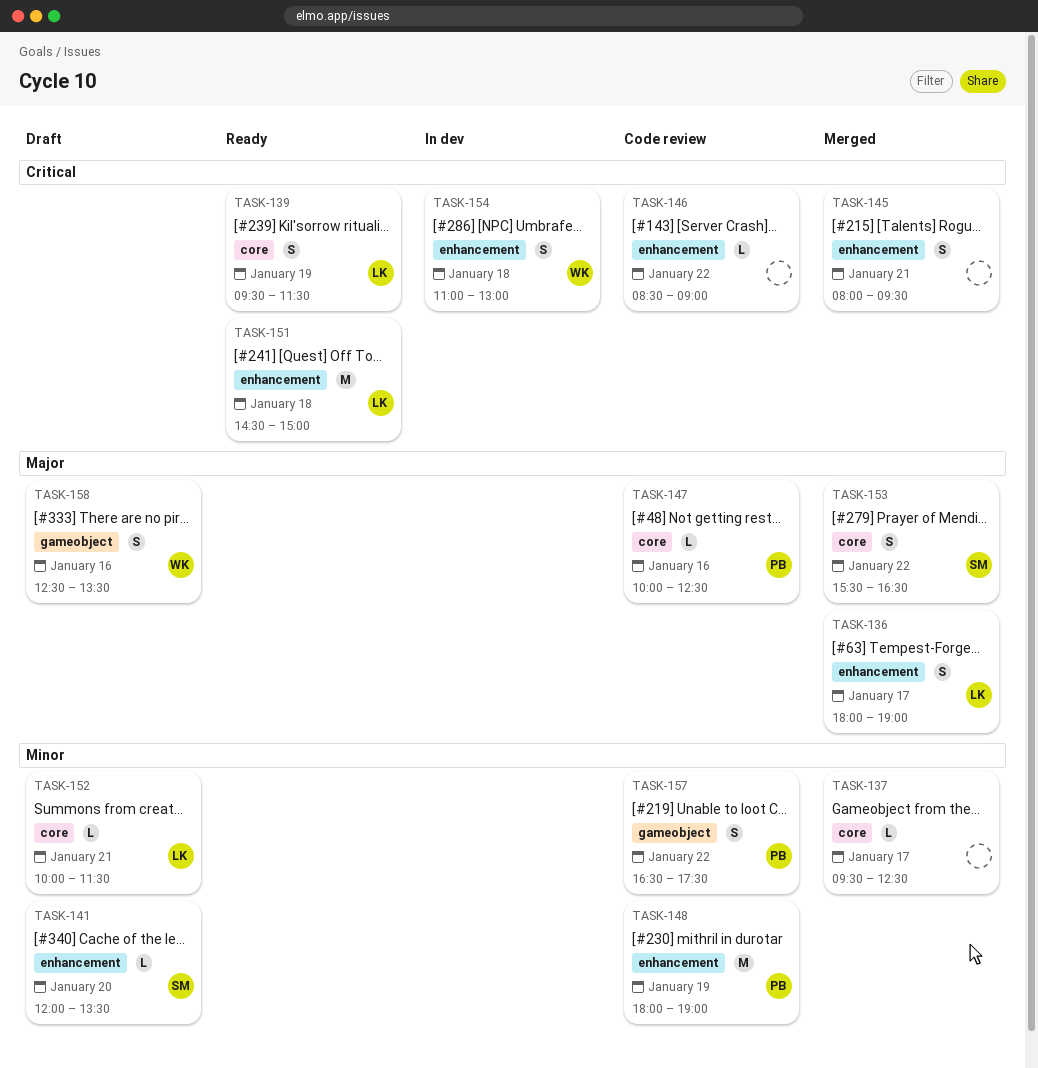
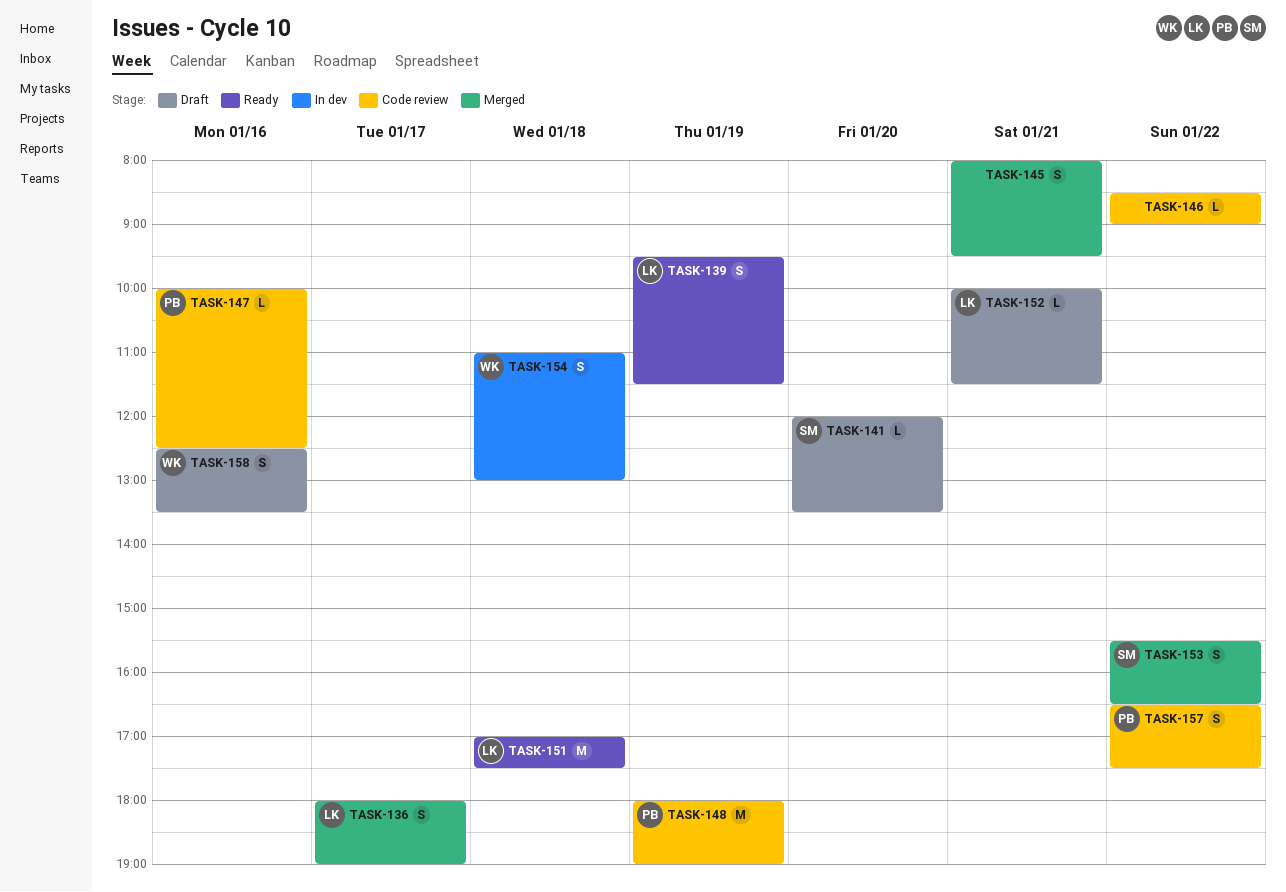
TASK-137: present -> none
TASK-151, begins: 14:30 -> 17:00
TASK-151, ends: 15:00 -> 17:30

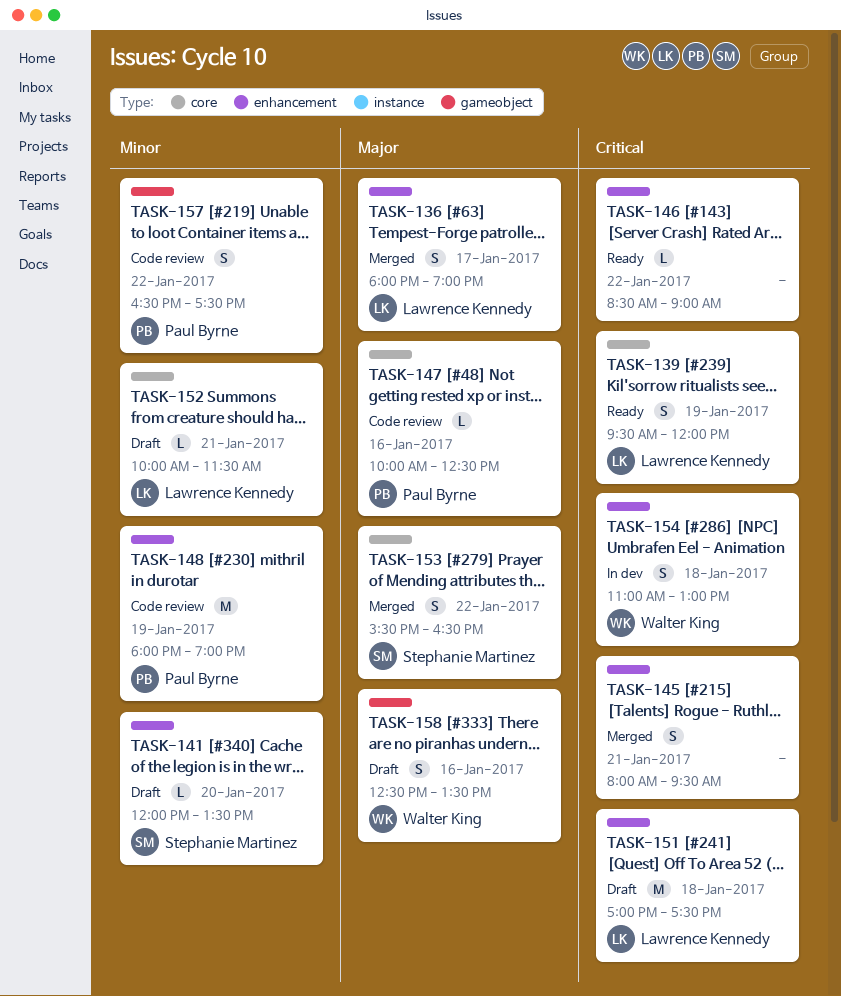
TASK-139, ends: 11:30 -> 12:00
TASK-146, status: Code review -> Ready
TASK-151, status: Ready -> Draft

